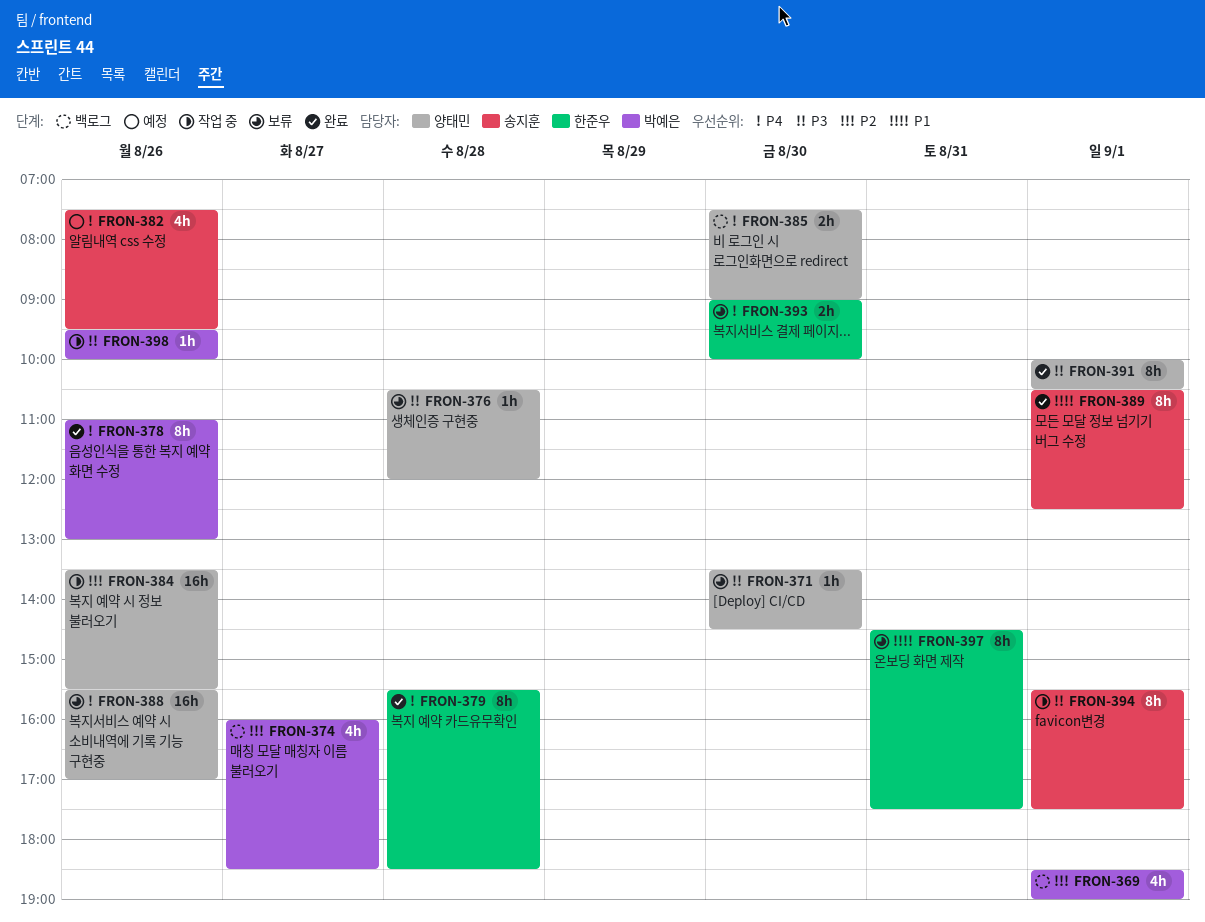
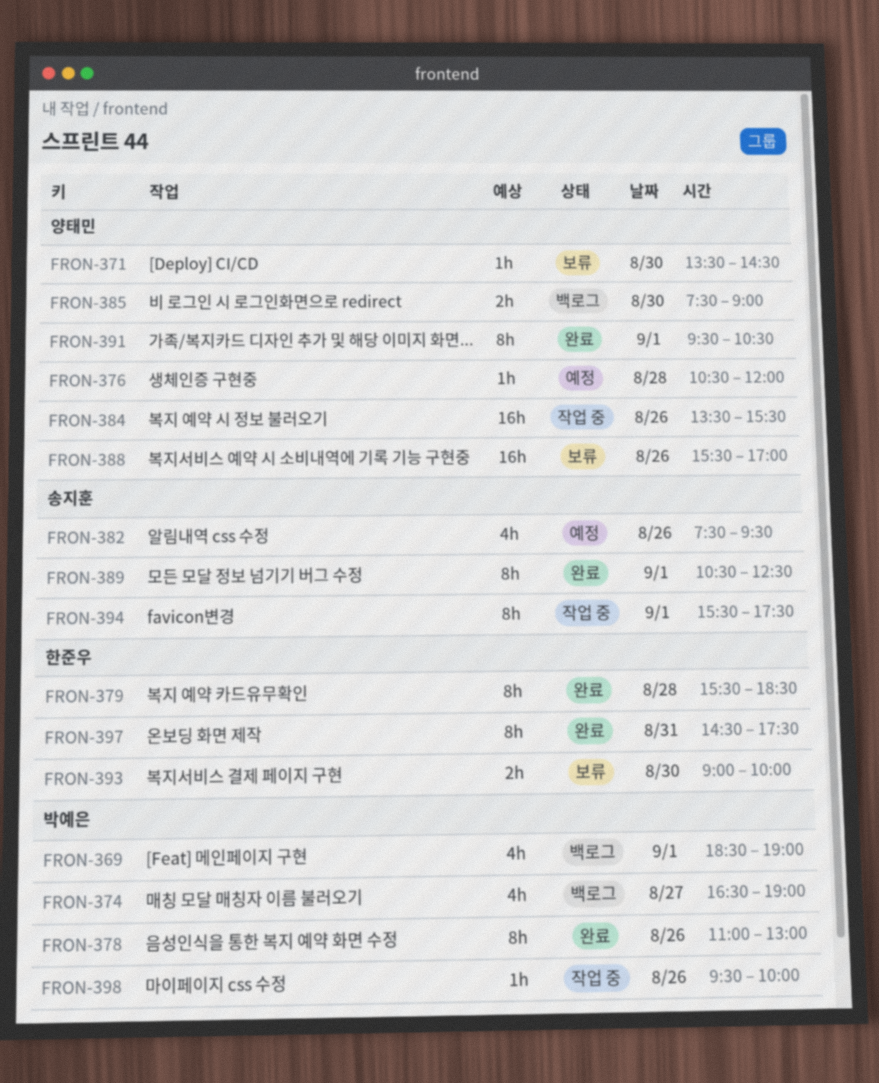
FRON-374, begins: 16:00 -> 16:30
FRON-374, ends: 18:30 -> 19:00
FRON-376, status: 보류 -> 예정
FRON-391, begins: 10:00 -> 09:30
FRON-397, status: 보류 -> 완료

